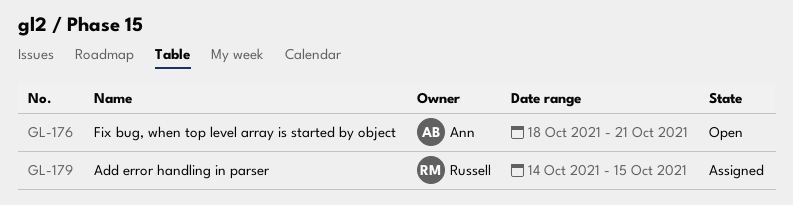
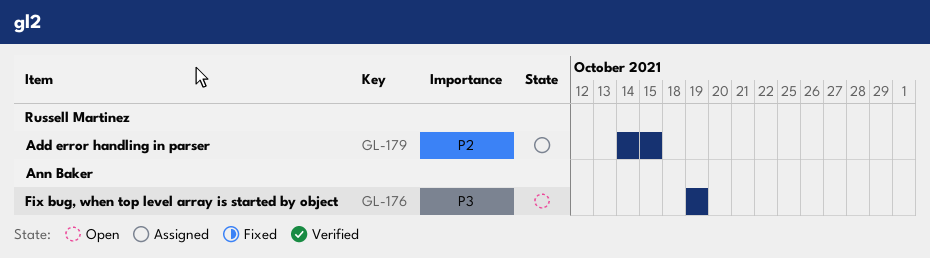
GL-176, start: Oct 18 -> Oct 19
GL-176, due: Oct 21 -> Oct 19

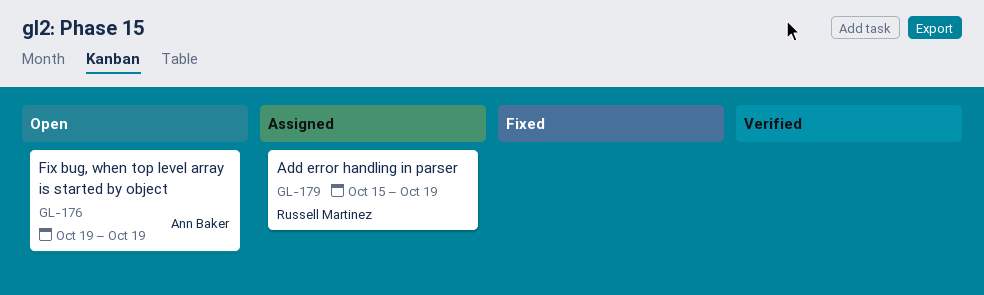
GL-179, start: Oct 14 -> Oct 15
GL-179, due: Oct 15 -> Oct 19

